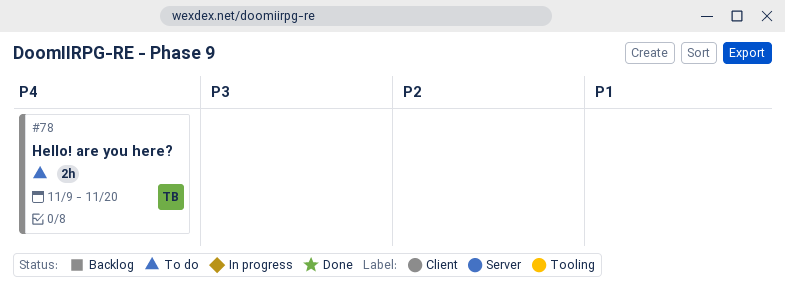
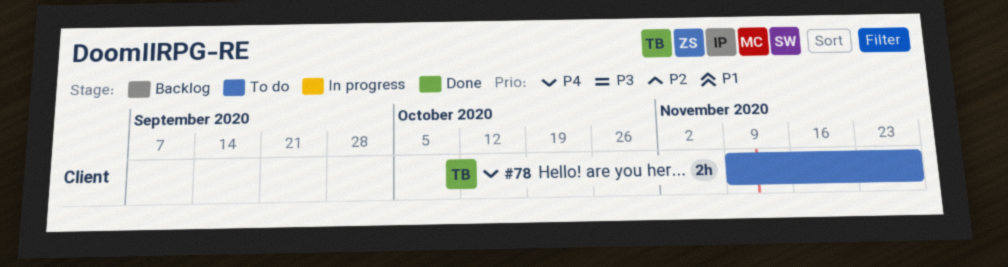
#78, due: Nov 20 -> Nov 27

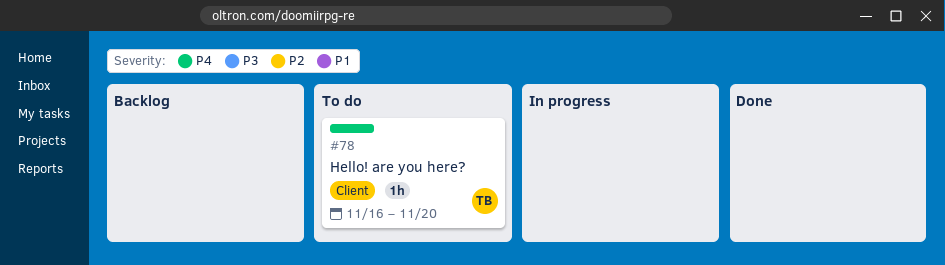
#78, estimate: 2h -> 1h
#78, start: Nov 9 -> Nov 16
#78, due: Nov 27 -> Nov 20

